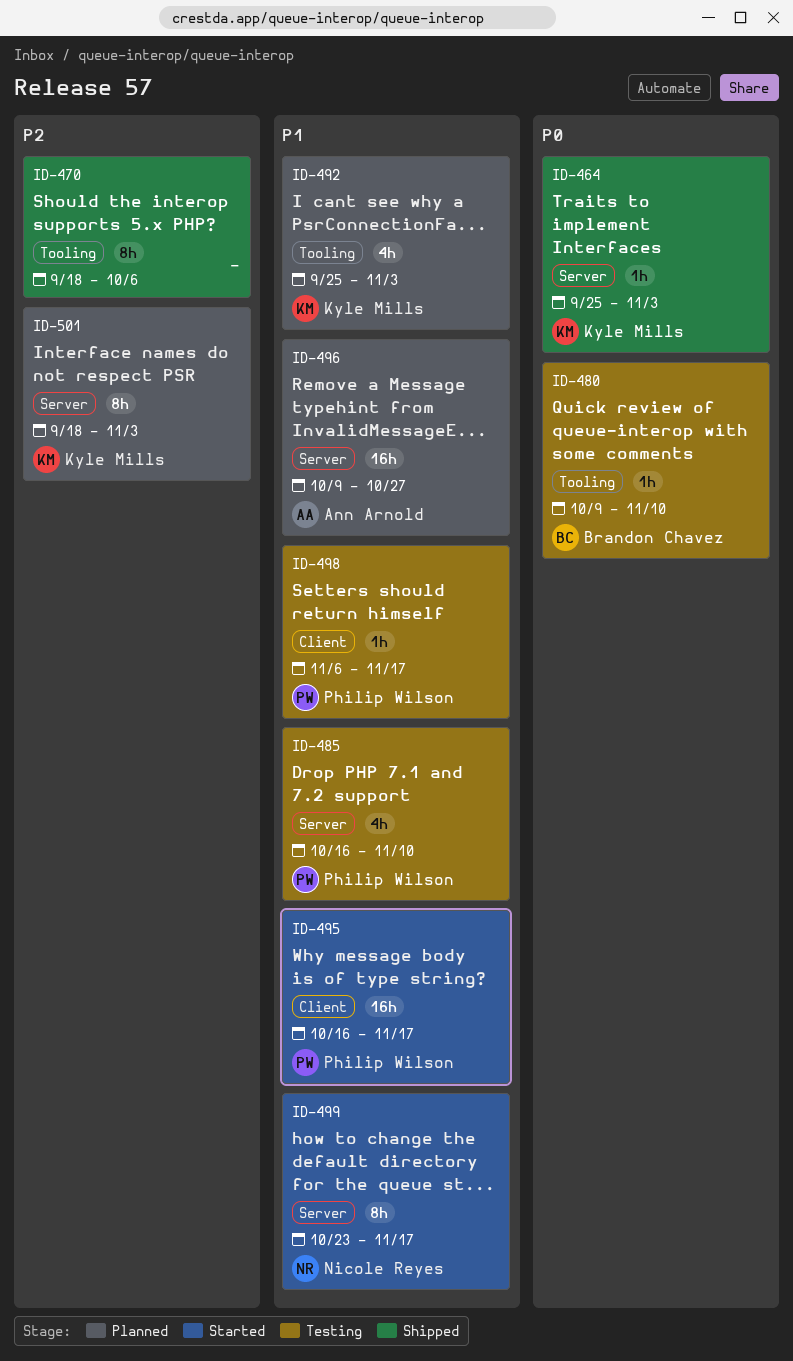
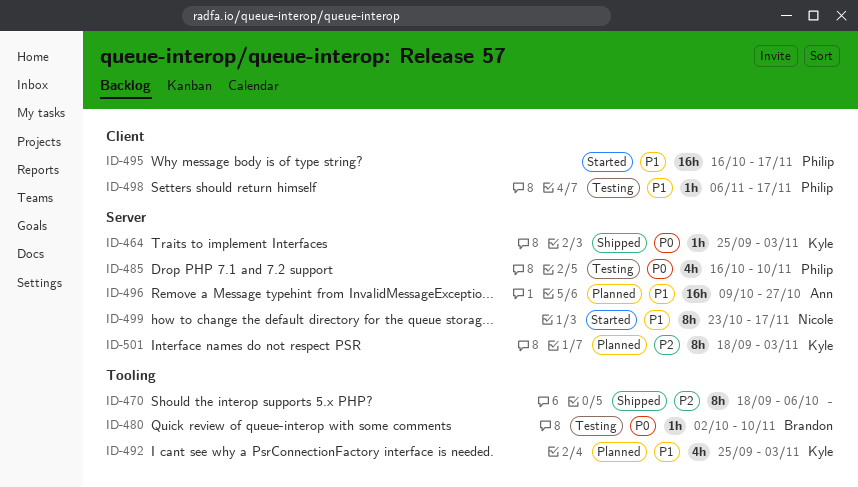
ID-480, start: Oct 9 -> Oct 2
ID-485, priority: P1 -> P0

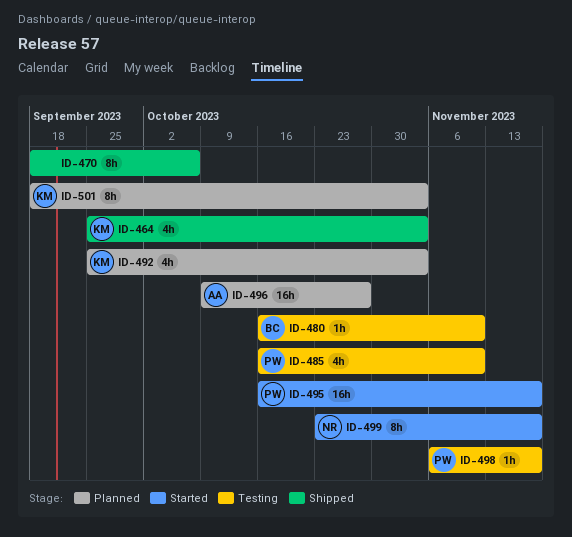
ID-464, estimate: 1h -> 4h
ID-480, start: Oct 2 -> Oct 16

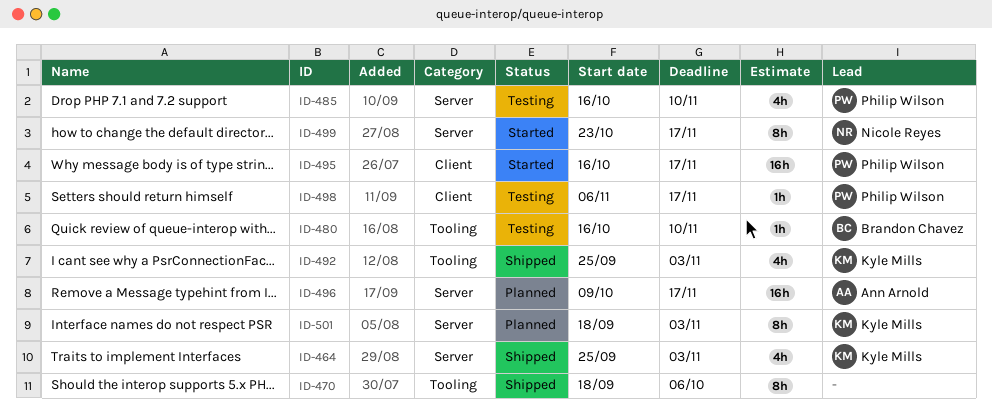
ID-492, status: Planned -> Shipped
ID-496, due: Oct 27 -> Nov 17

